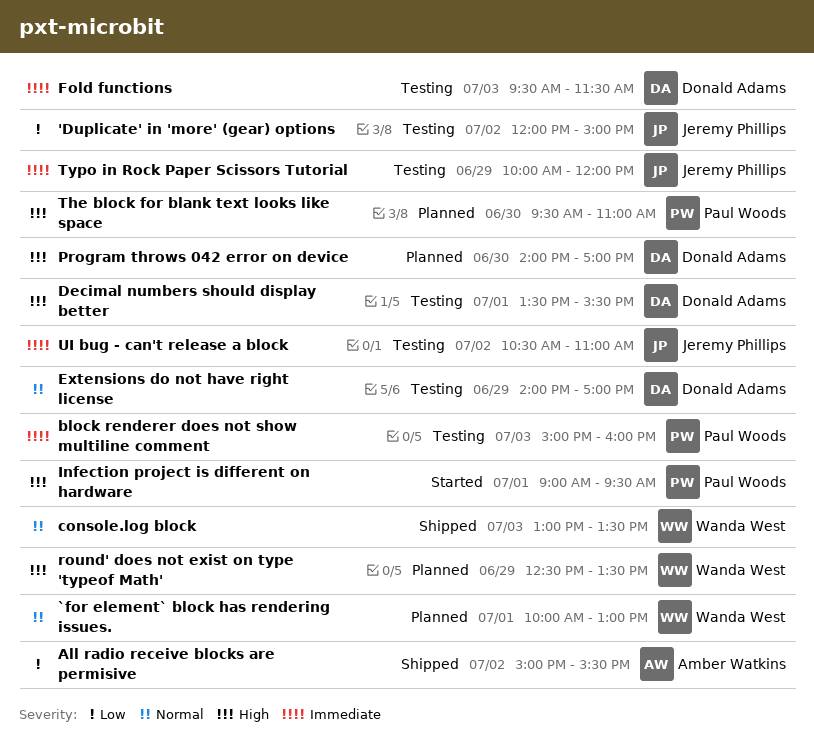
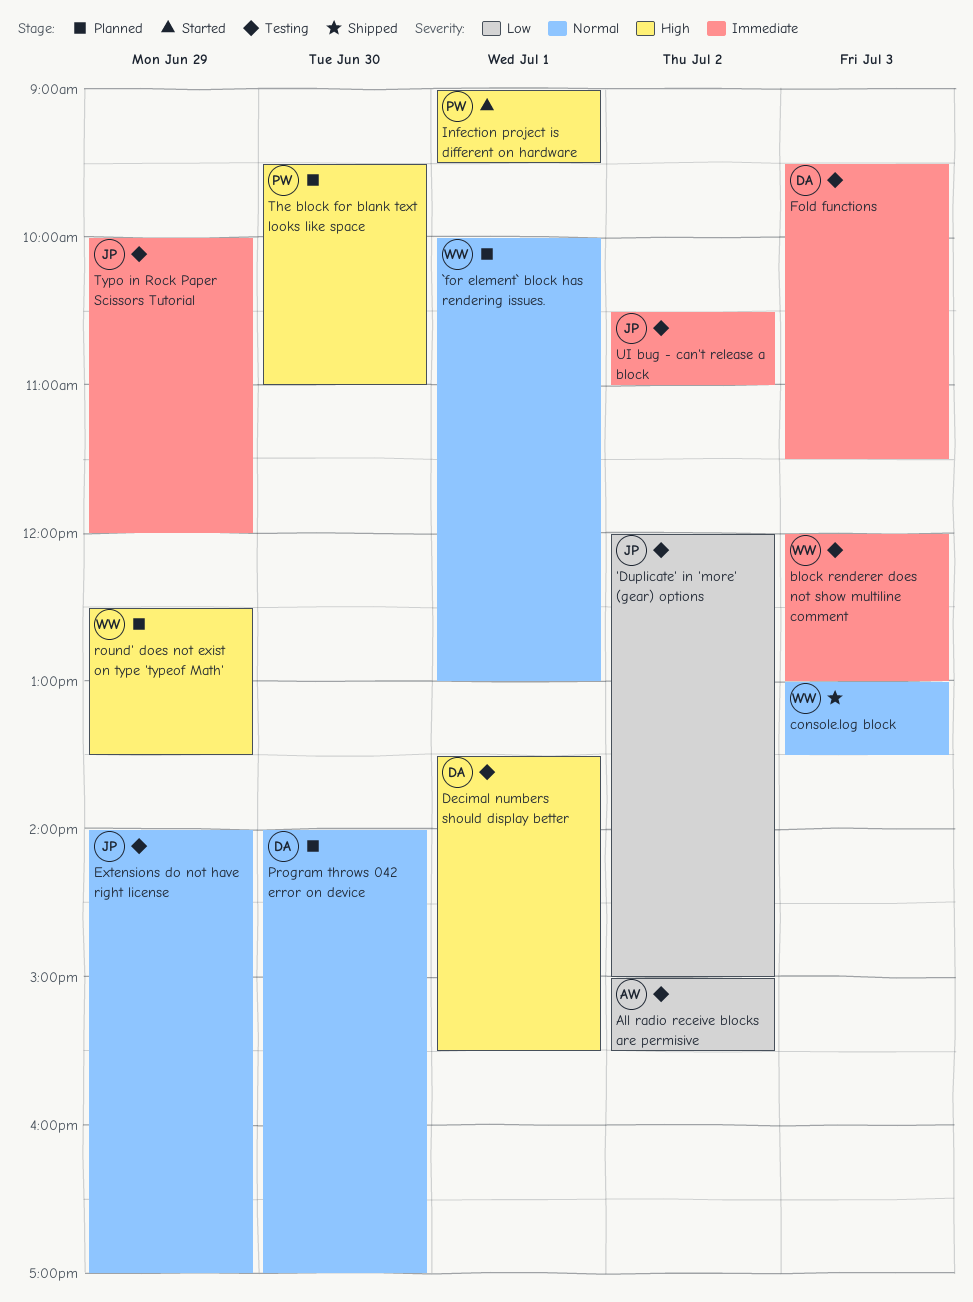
All radio receive blocks are permisive, status: Shipped -> Testing
block renderer does not show multiline comment, owner: Paul Woods -> Wanda West
block renderer does not show multiline comment, begins: 15:00 -> 12:00
block renderer does not show multiline comment, ends: 16:00 -> 13:00
Extensions do not have right license, owner: Donald Adams -> Jeremy Phillips
Program throws 042 error on device, priority: High -> Normal

